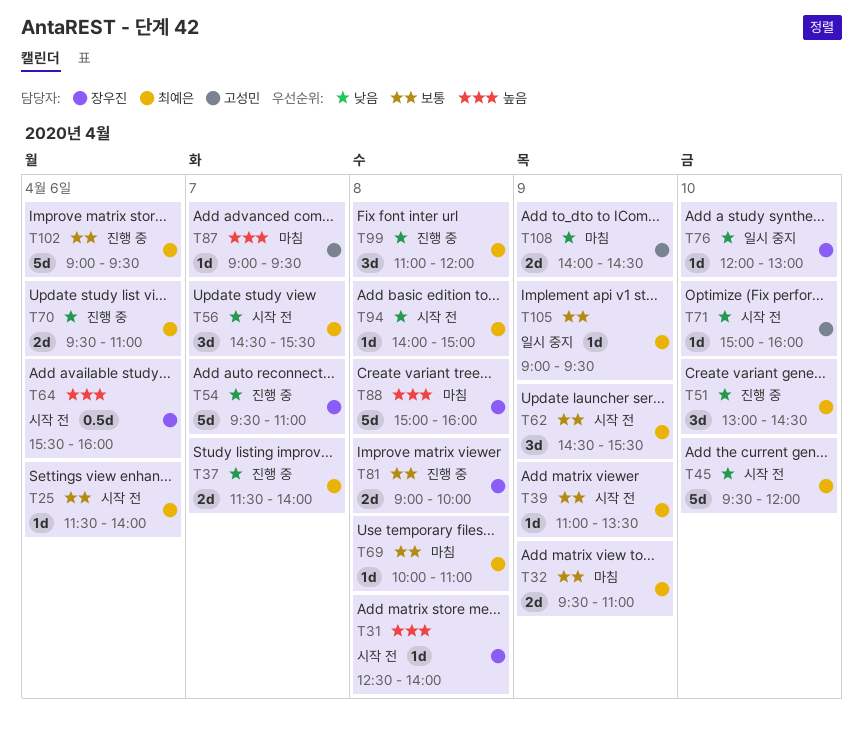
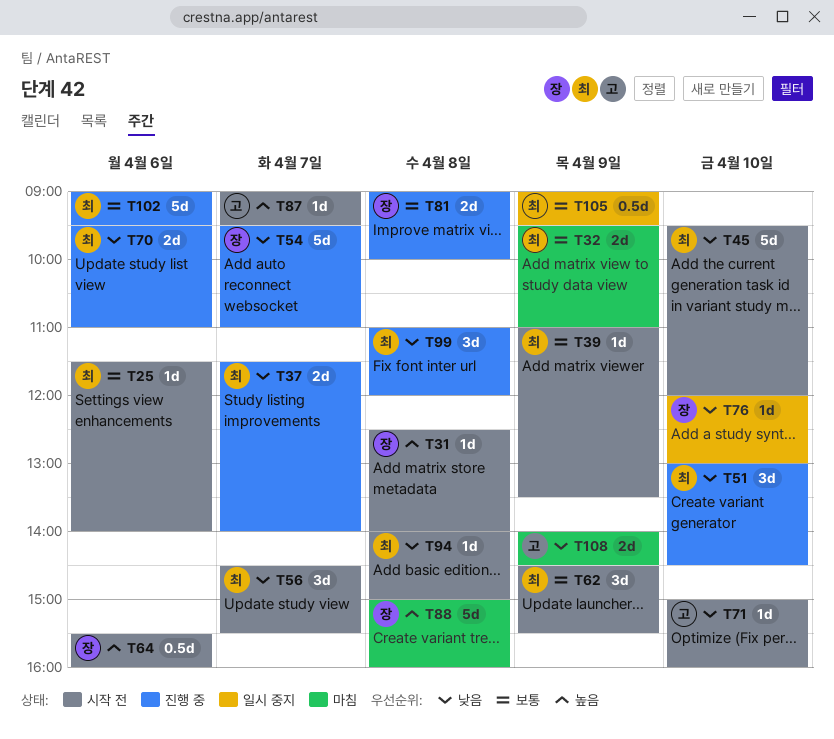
T69: present -> none
T87, status: 마침 -> 시작 전
T105, estimate: 1d -> 0.5d

